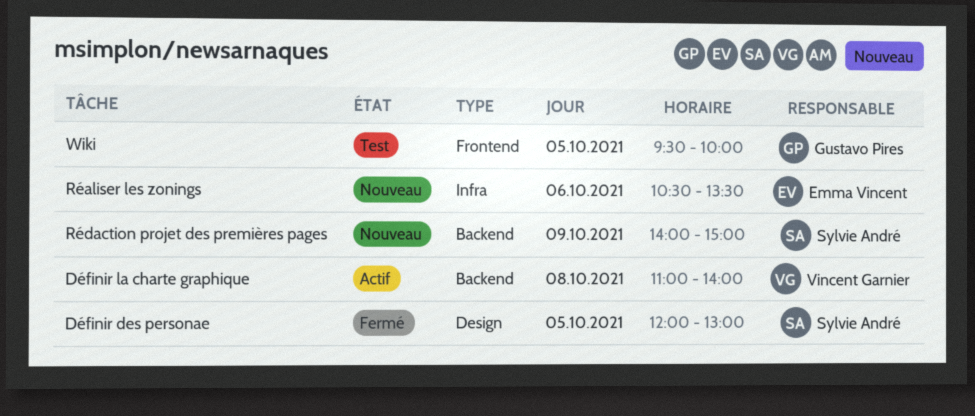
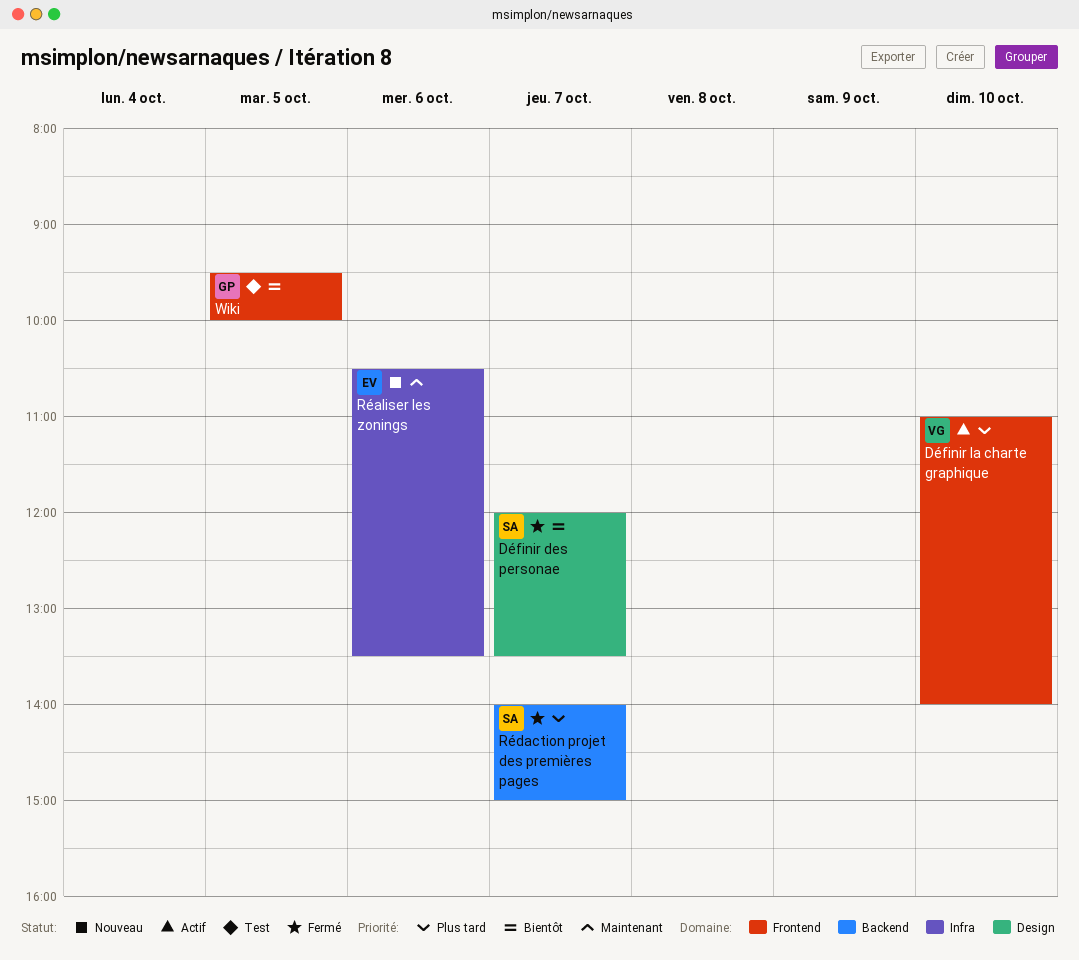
Définir des personae, day: Oct 5 -> Oct 7
Définir des personae, ends: 13:00 -> 13:30
Définir la charte graphique, label: Backend -> Frontend
Définir la charte graphique, day: Oct 8 -> Oct 10
Rédaction projet des premières pages, status: Nouveau -> Fermé
Rédaction projet des premières pages, day: Oct 9 -> Oct 7

